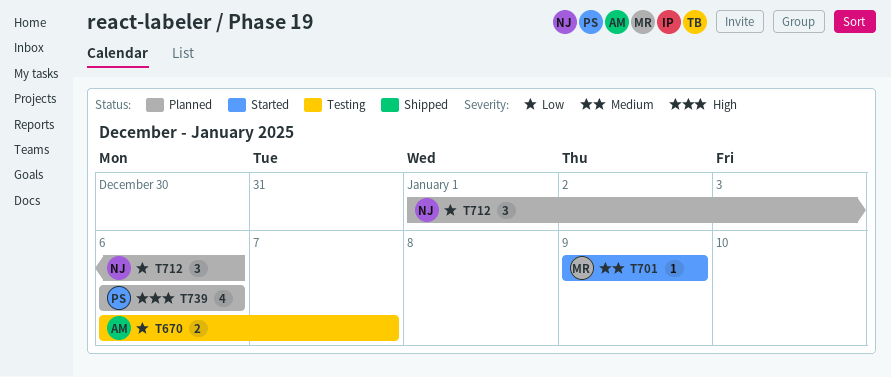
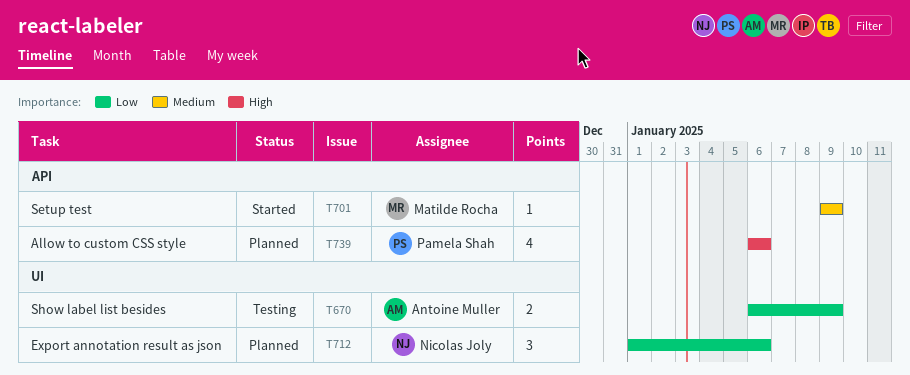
T670, due: Jan 7 -> Jan 9

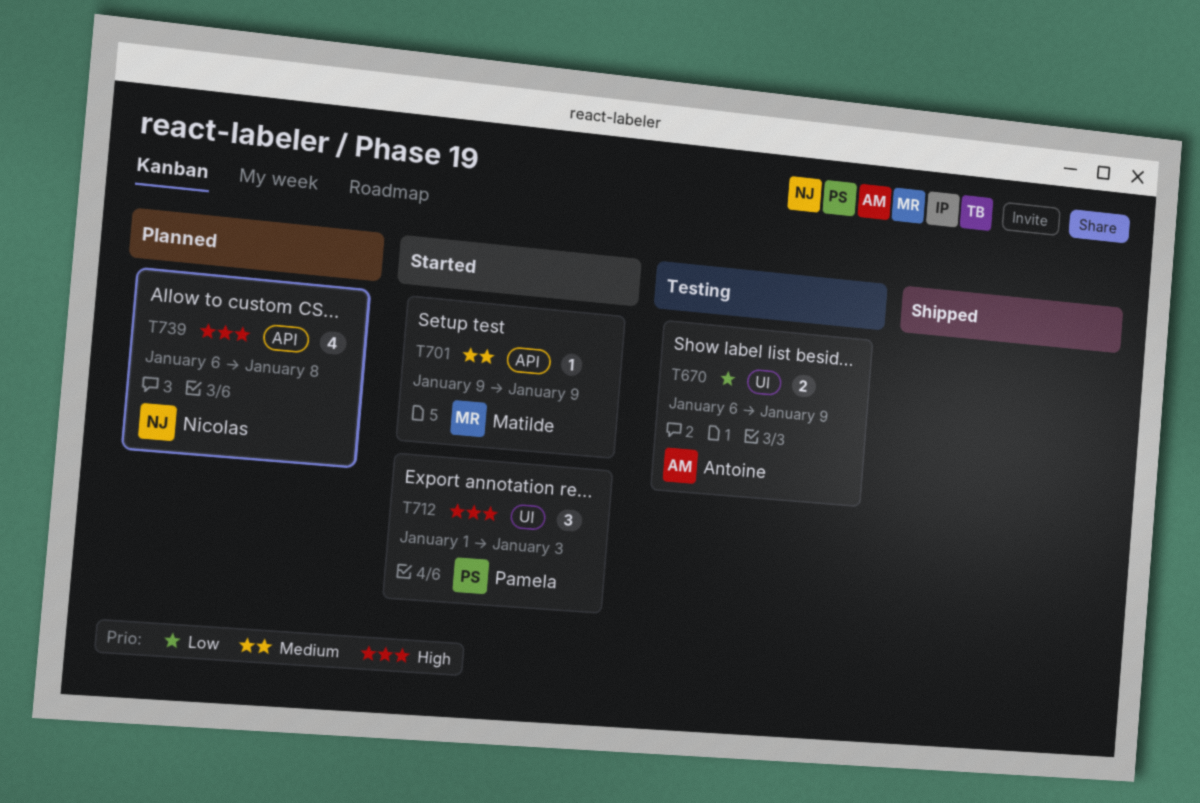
T712, status: Planned -> Started
T712, owner: Nicolas Joly -> Pamela Shah
T712, priority: Low -> High
T712, due: Jan 6 -> Jan 3
T739, owner: Pamela Shah -> Nicolas Joly
T739, due: Jan 6 -> Jan 8

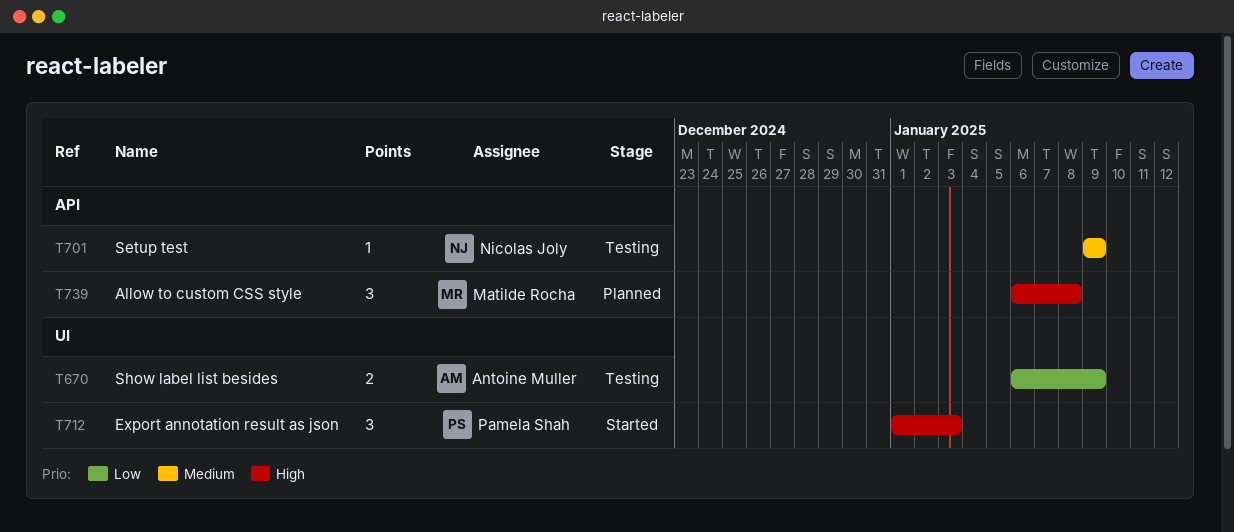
T701, status: Started -> Testing
T701, owner: Matilde Rocha -> Nicolas Joly
T739, owner: Nicolas Joly -> Matilde Rocha
T739, estimate: 4 -> 3

